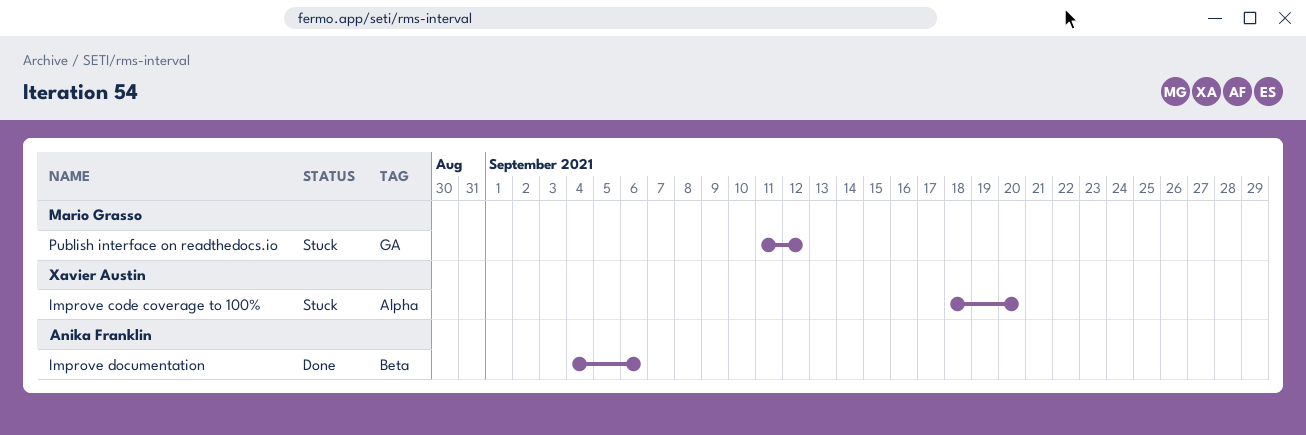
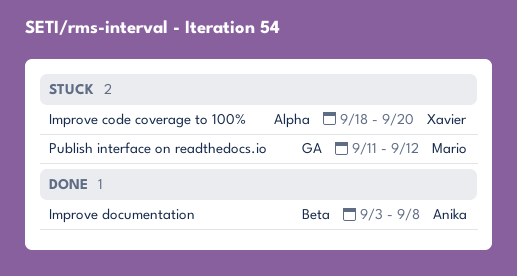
Improve documentation, start: Sep 4 -> Sep 3
Improve documentation, due: Sep 6 -> Sep 8

